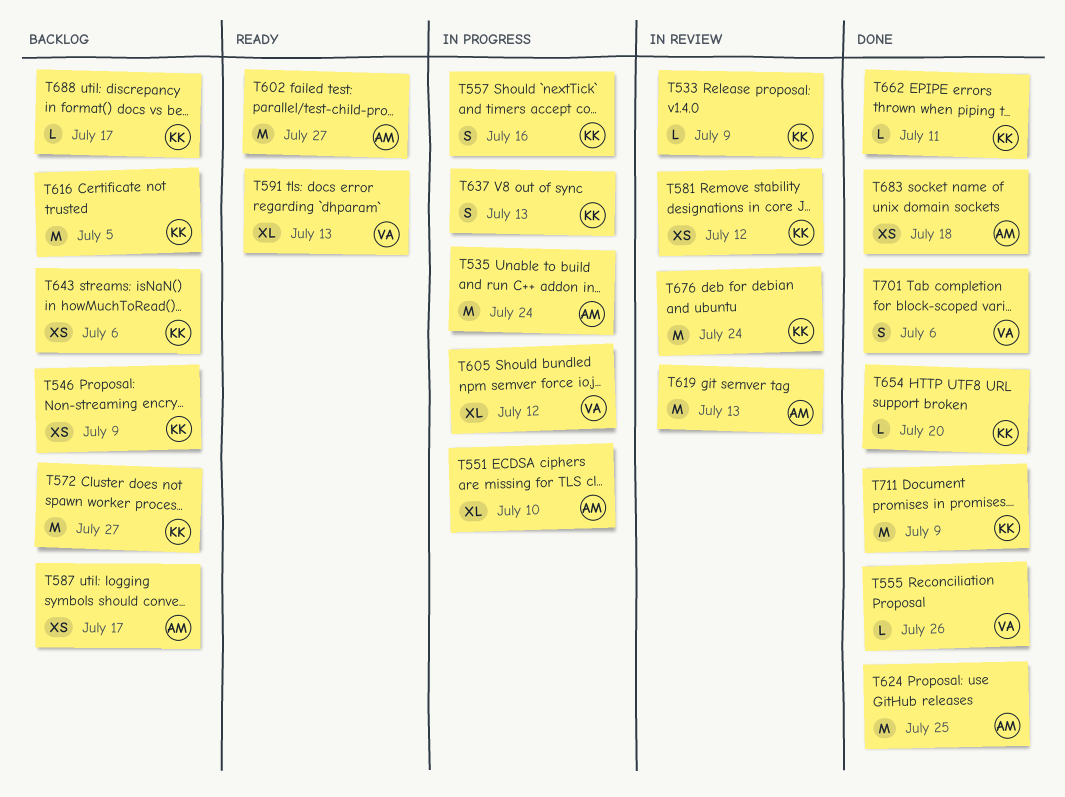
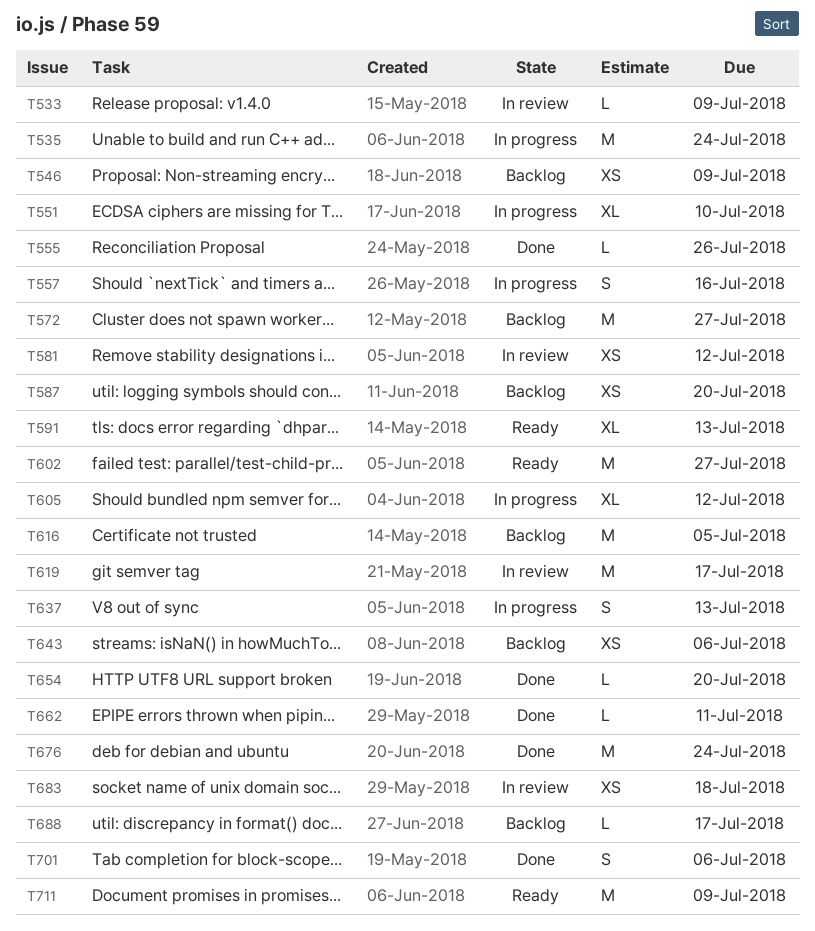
T587, due: Jul 17 -> Jul 20
T619, due: Jul 13 -> Jul 17
T624: present -> none
T676, status: In review -> Done
T683, status: Done -> In review
T711, status: Done -> Ready

